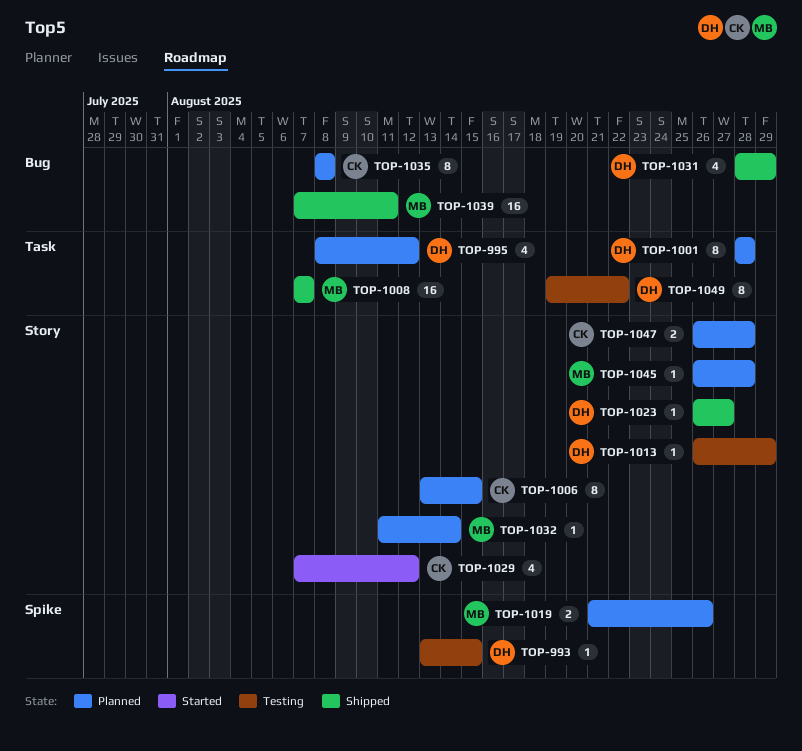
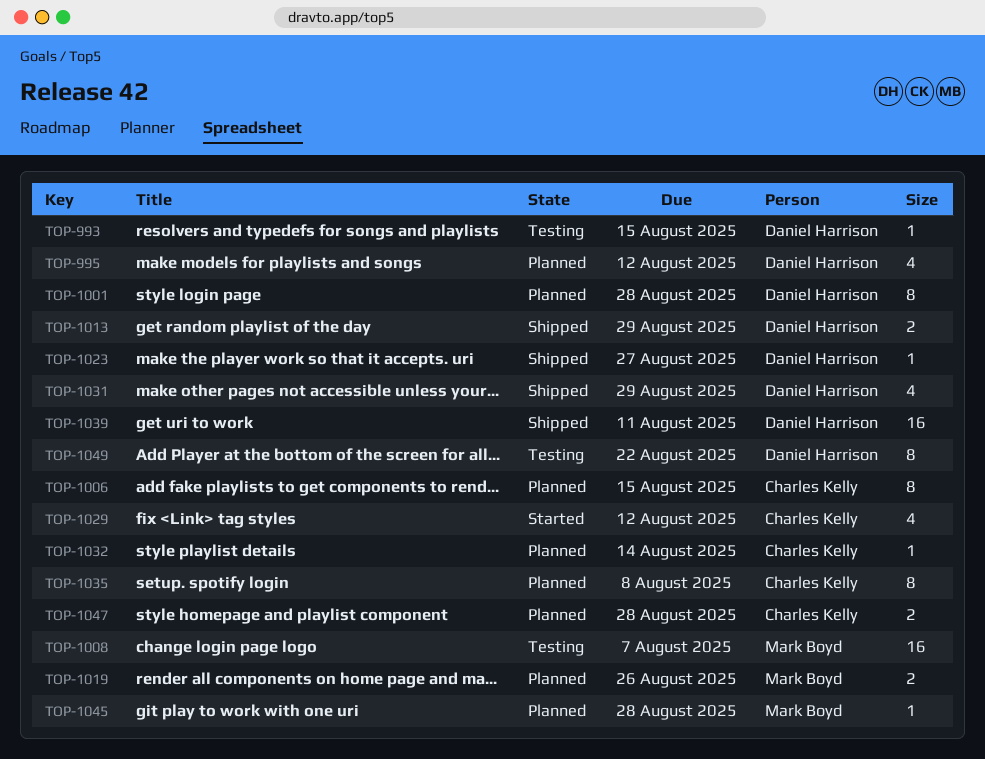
TOP-1008, status: Shipped -> Testing
TOP-1013, status: Testing -> Shipped
TOP-1013, estimate: 1 -> 2
TOP-1032, owner: Mark Boyd -> Charles Kelly
TOP-1039, owner: Mark Boyd -> Daniel Harrison

